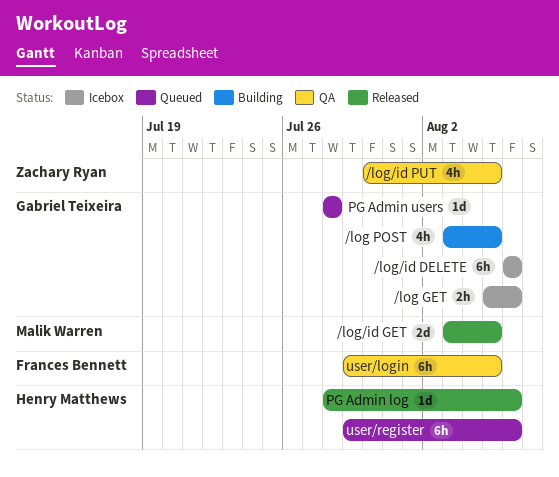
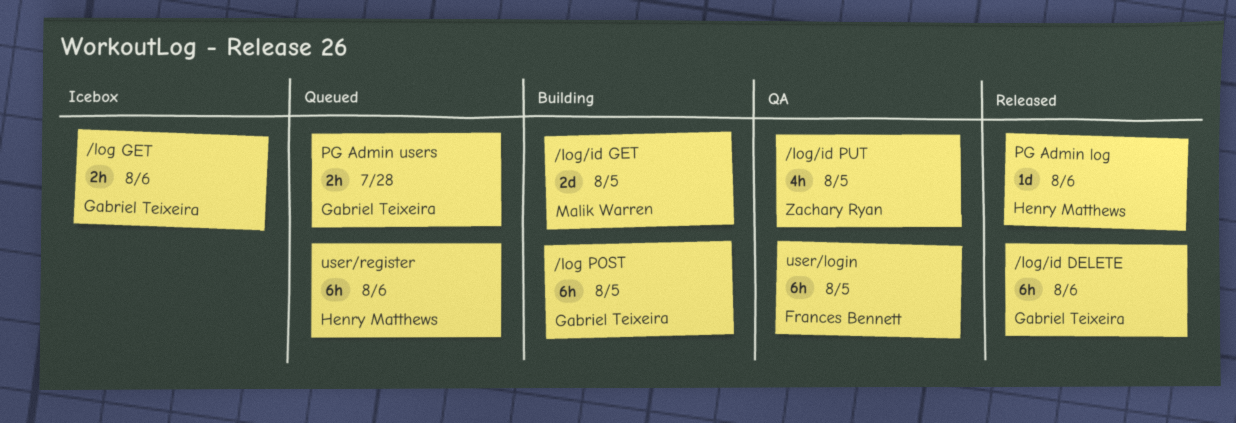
/log POST, estimate: 4h -> 6h
/log/id DELETE, status: Icebox -> Released
/log/id GET, status: Released -> Building
PG Admin users, estimate: 1d -> 2h

